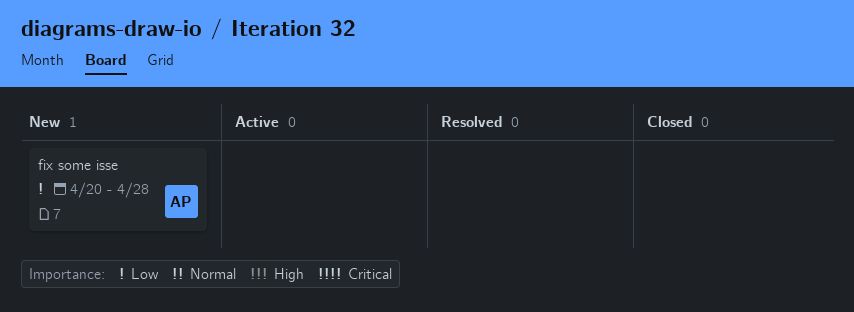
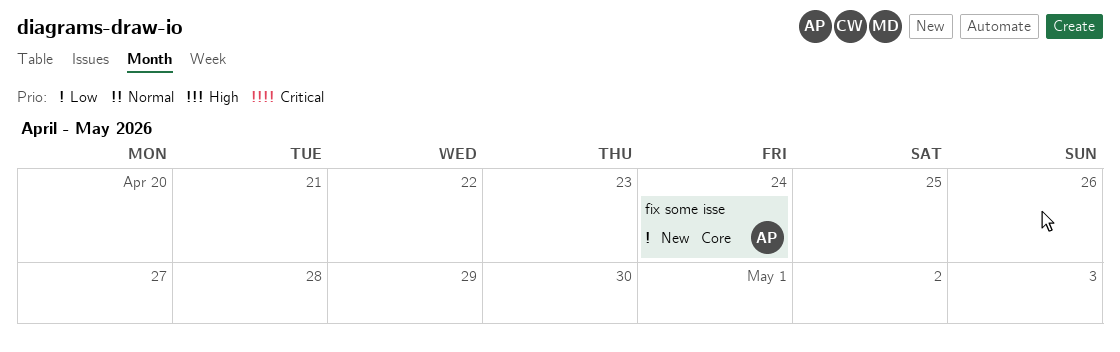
fix some isse, due: Apr 28 -> Apr 24

